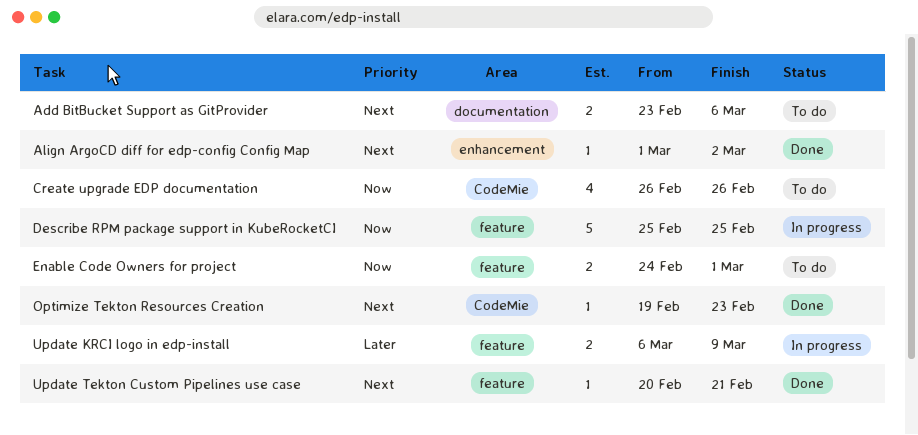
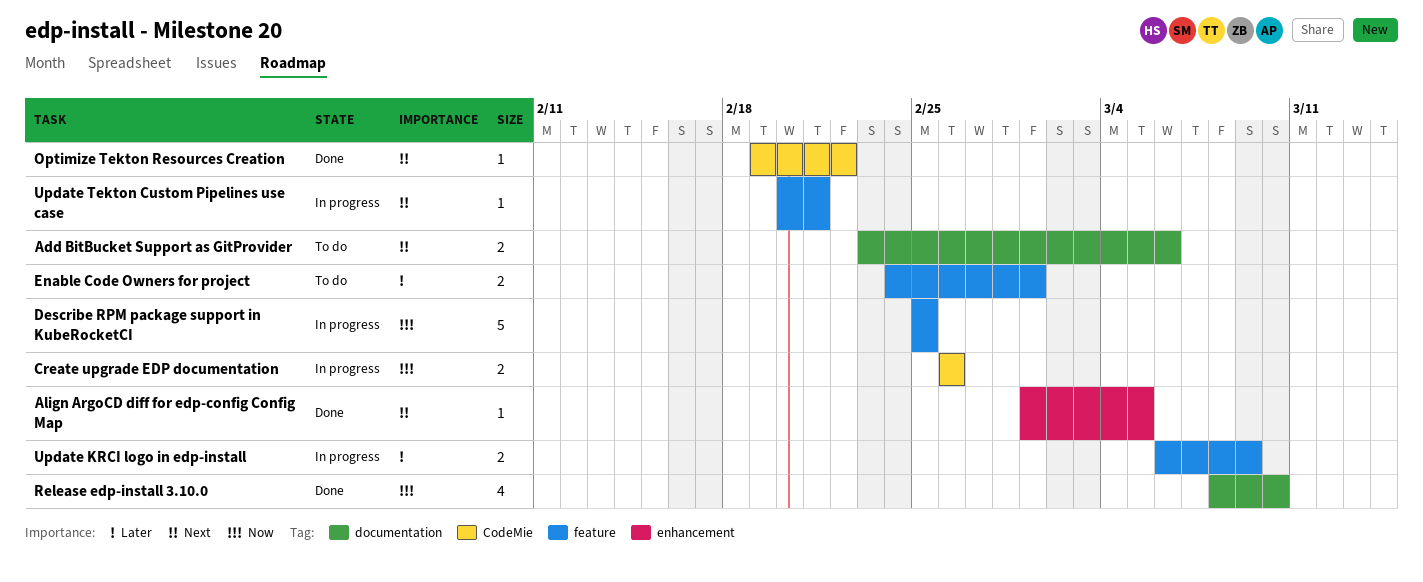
Align ArgoCD diff for edp-config Config Map, due: Mar 2 -> Mar 5
Create upgrade EDP documentation, status: To do -> In progress
Create upgrade EDP documentation, estimate: 4 -> 2
Enable Code Owners for project, priority: Now -> Later
Optimize Tekton Resources Creation, due: Feb 23 -> Feb 22
Release edp-install 3.10.0: none -> present
Update Tekton Custom Pipelines use case, status: Done -> In progress

